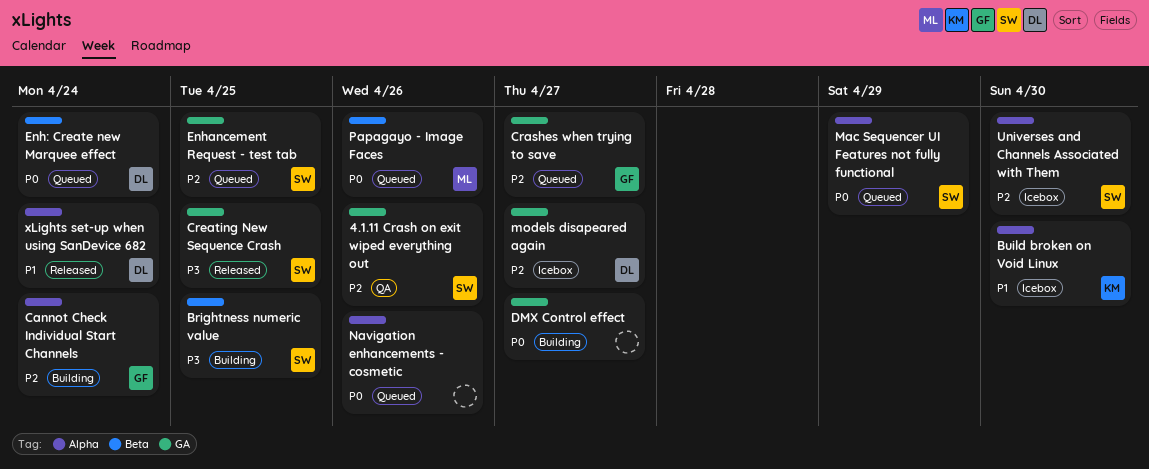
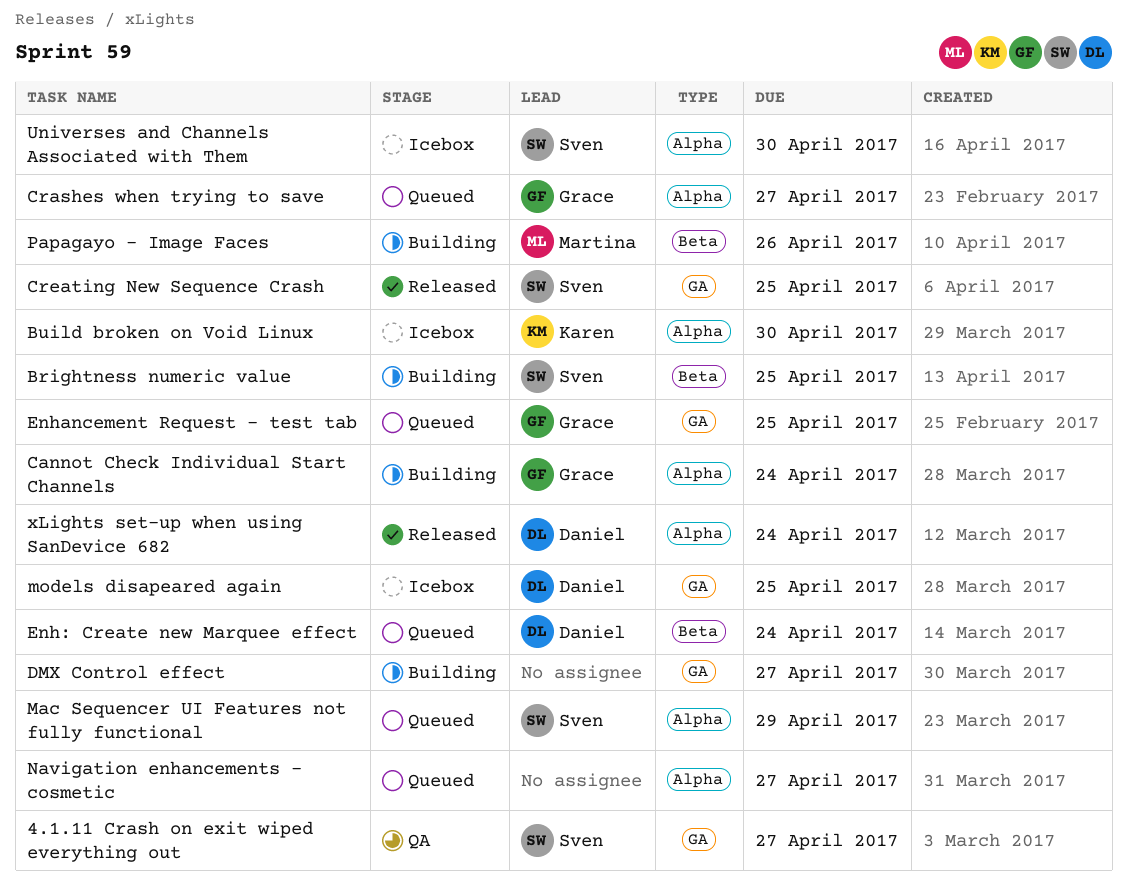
4.1.11 Crash on exit wiped everything out, due: Apr 26 -> Apr 27
Crashes when trying to save, label: GA -> Alpha
Enhancement Request - test tab, owner: Sven -> Grace
models disapeared again, due: Apr 27 -> Apr 25
Navigation enhancements - cosmetic, due: Apr 26 -> Apr 27
Papagayo - Image Faces, status: Queued -> Building

